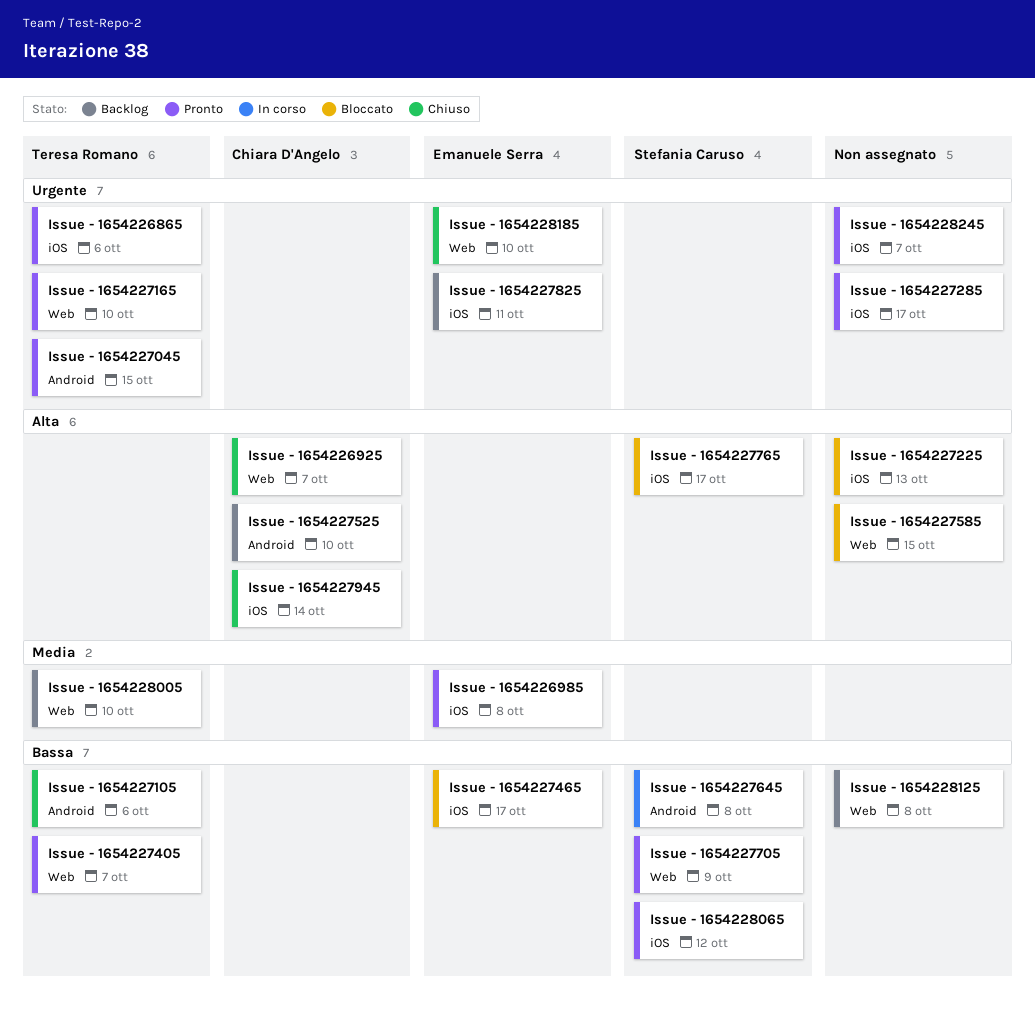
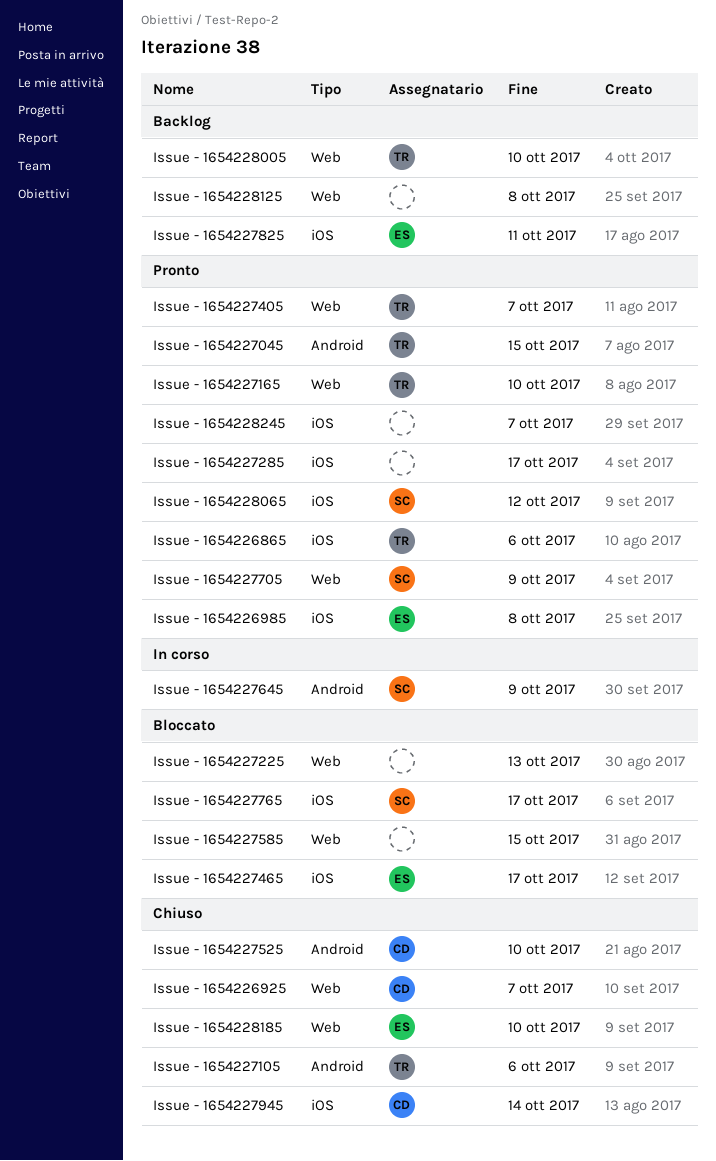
Issue - 1654227225, label: iOS -> Web
Issue - 1654227525, status: Backlog -> Chiuso
Issue - 1654227645, due: Oct 8 -> Oct 9

